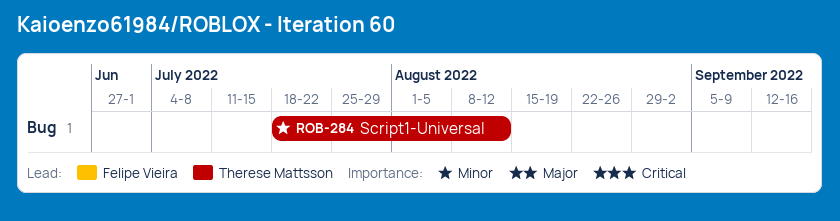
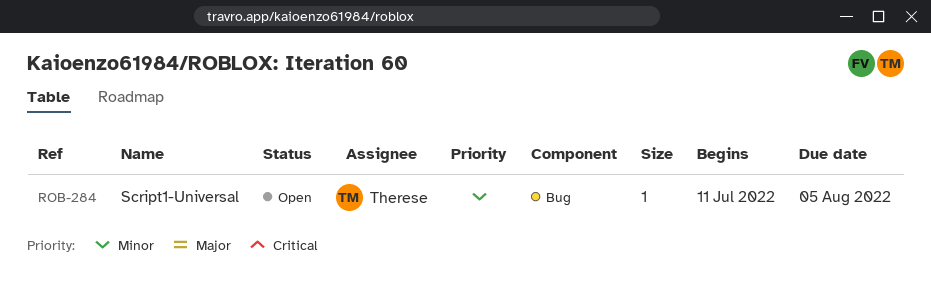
ROB-284, start: Jul 18 -> Jul 11
ROB-284, due: Aug 12 -> Aug 5

